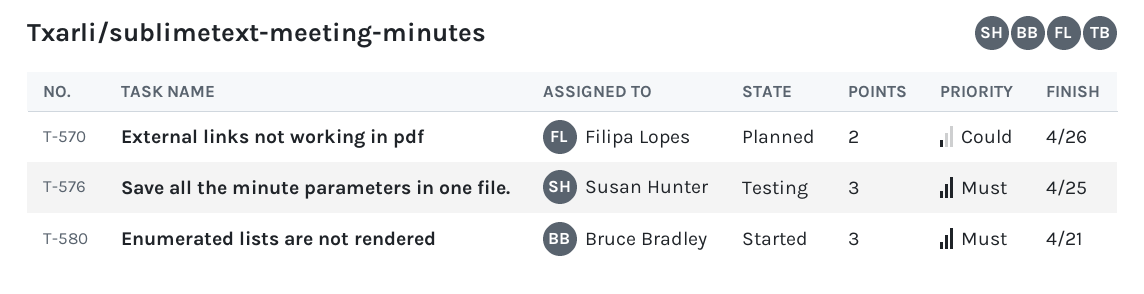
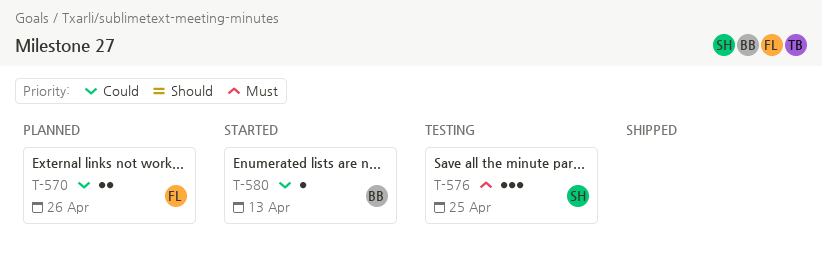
T-580, priority: Must -> Could
T-580, estimate: 3 -> 1
T-580, due: Apr 21 -> Apr 13

